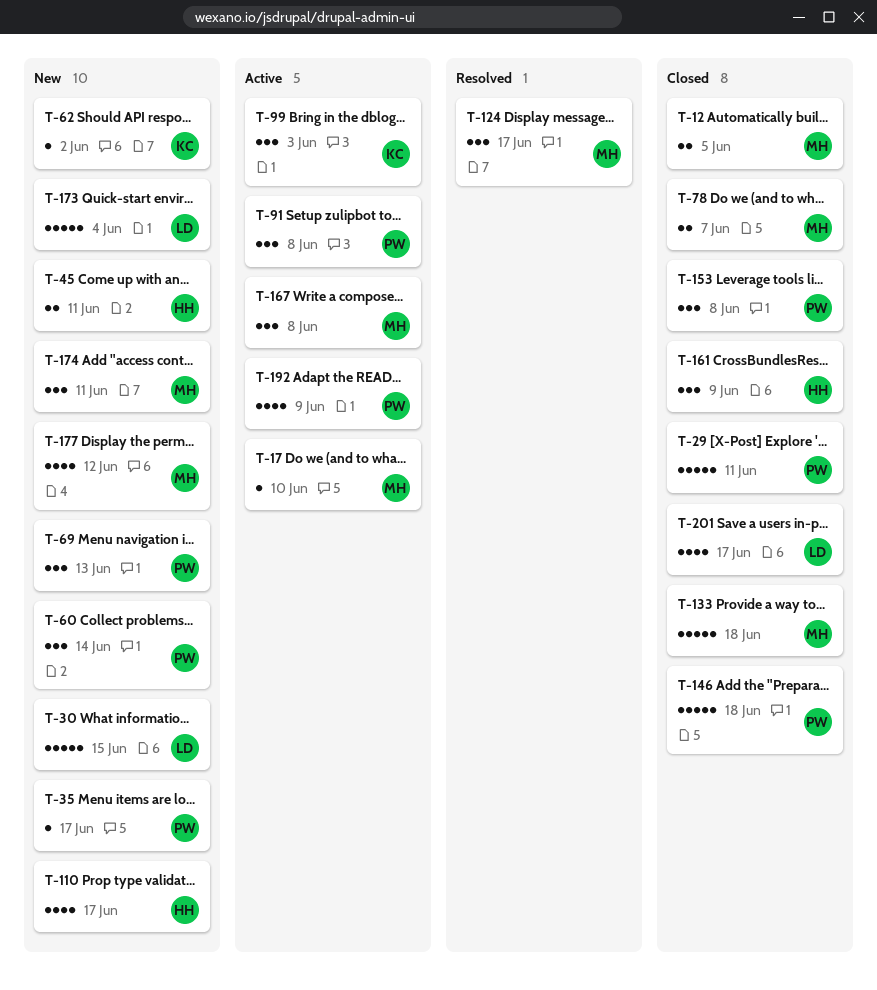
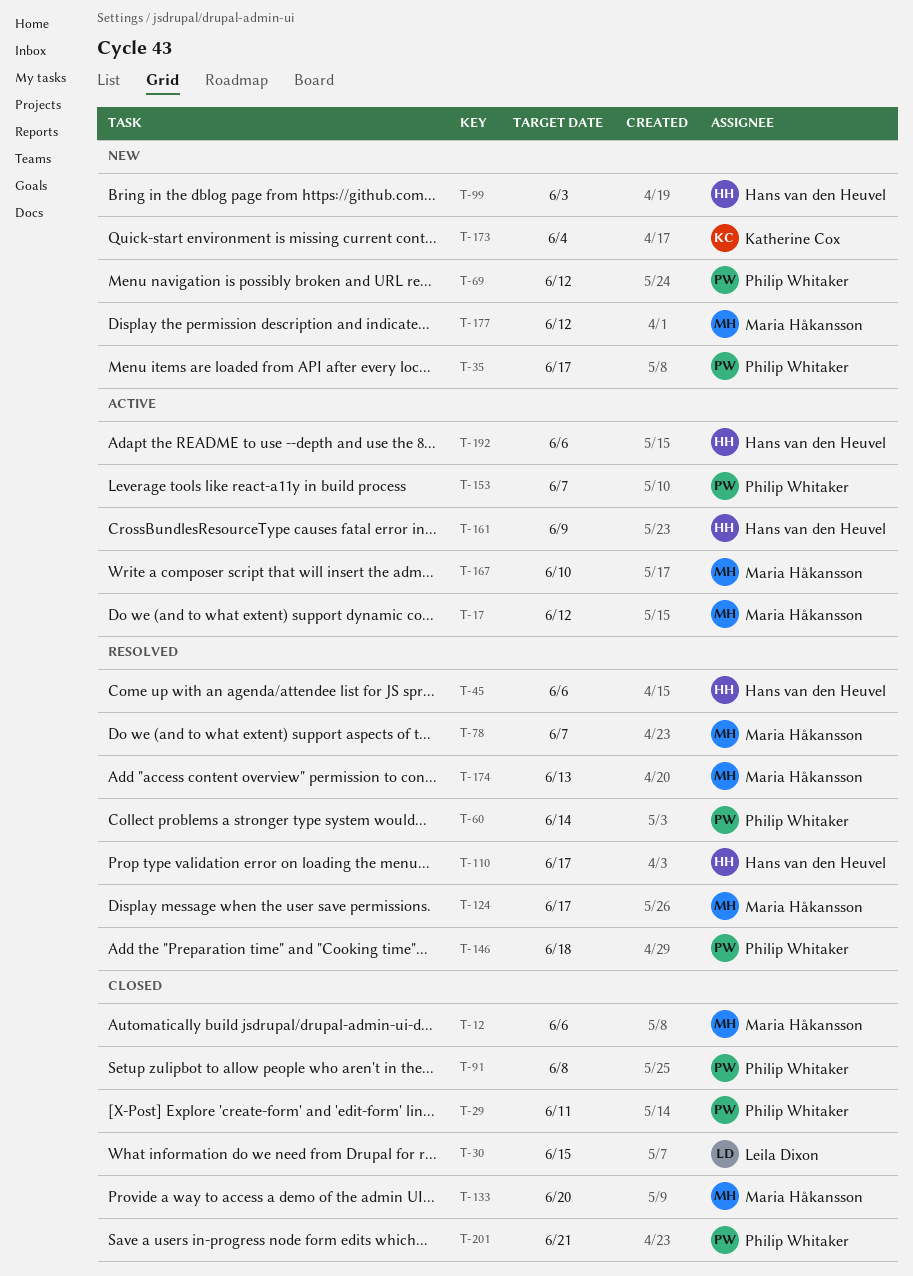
T-12, due: Jun 5 -> Jun 6
T-17, due: Jun 10 -> Jun 12
T-30, status: New -> Closed
T-45, status: New -> Resolved
T-45, due: Jun 11 -> Jun 6
T-60, status: New -> Resolved
T-62: present -> none
T-69, due: Jun 13 -> Jun 12
T-78, status: Closed -> Resolved
T-91, status: Active -> Closed
T-99, status: Active -> New
T-99, owner: Katherine Cox -> Hans van den Heuvel
T-110, status: New -> Resolved
T-133, due: Jun 18 -> Jun 20
T-146, status: Closed -> Resolved
T-153, status: Closed -> Active
T-153, due: Jun 8 -> Jun 7
T-161, status: Closed -> Active
T-167, due: Jun 8 -> Jun 10
T-173, owner: Leila Dixon -> Katherine Cox
T-174, status: New -> Resolved
T-174, due: Jun 11 -> Jun 13
T-192, owner: Philip Whitaker -> Hans van den Heuvel
T-192, due: Jun 9 -> Jun 6
T-201, owner: Leila Dixon -> Philip Whitaker
T-201, due: Jun 17 -> Jun 21

